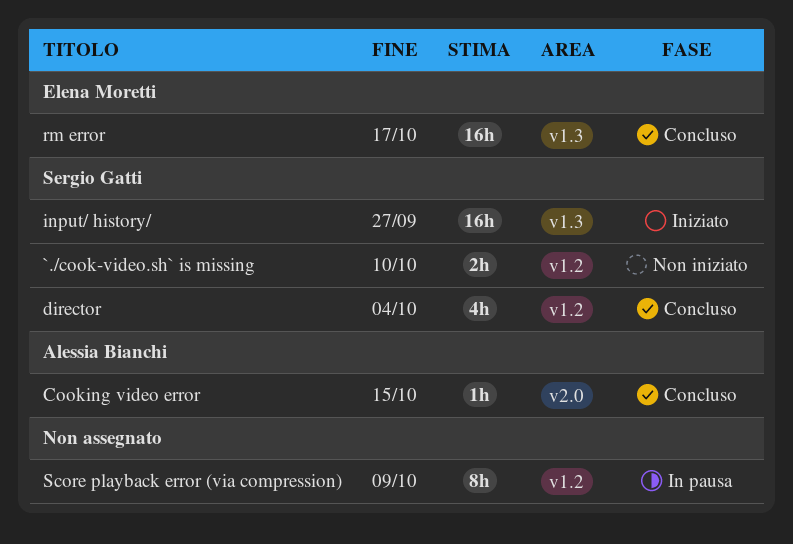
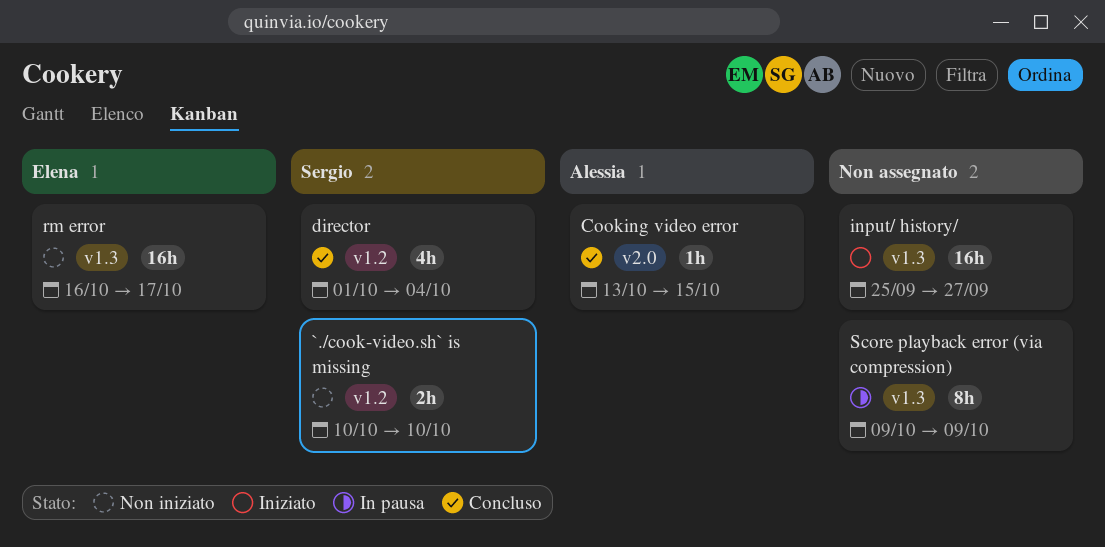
input/ history/, owner: Sergio Gatti -> none
rm error, status: Concluso -> Non iniziato
Score playback error (via compression), label: v1.2 -> v1.3

